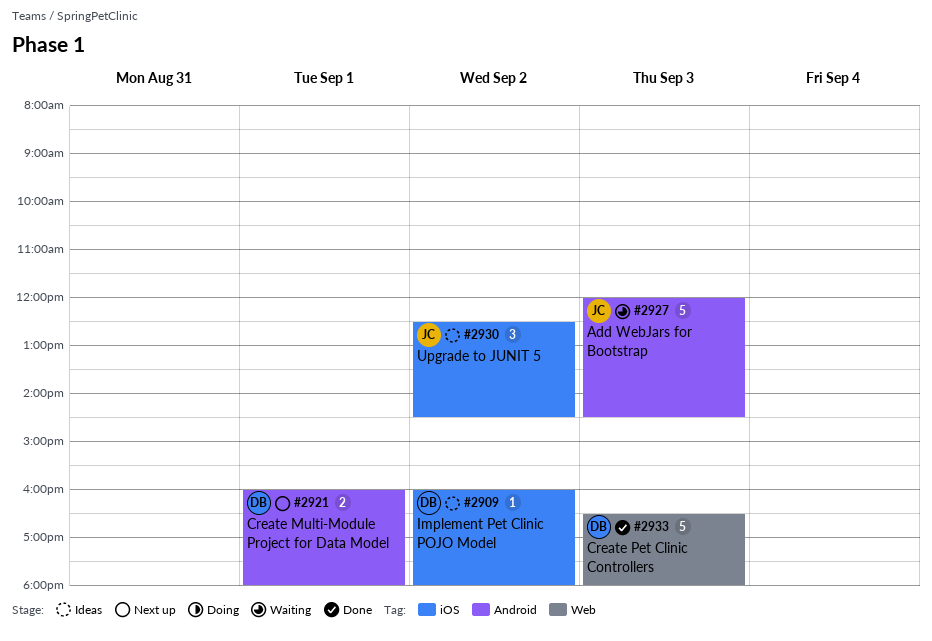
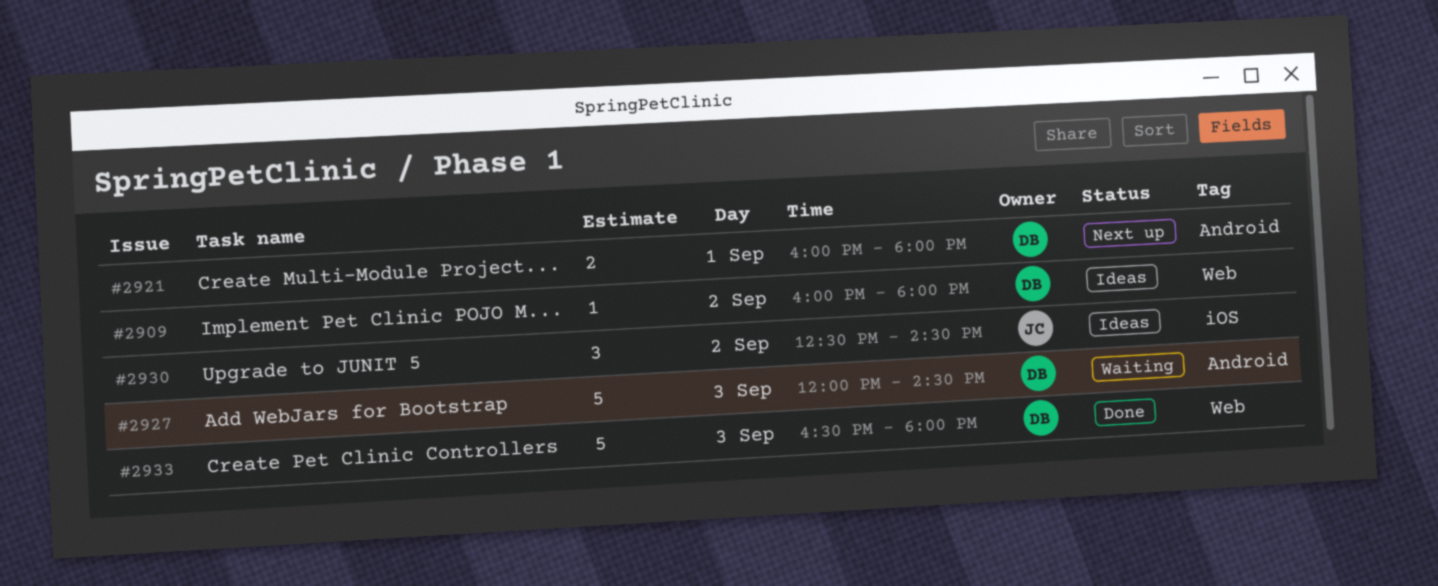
#2909, label: iOS -> Web
#2927, owner: JC -> DB

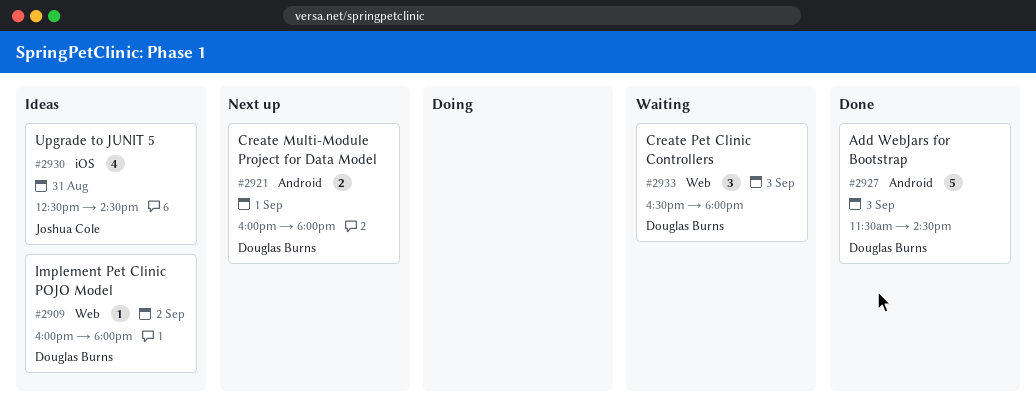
#2927, status: Waiting -> Done
#2927, begins: 12:00 -> 11:30
#2930, estimate: 3 -> 4
#2930, day: Sep 2 -> Aug 31
#2933, status: Done -> Waiting
#2933, estimate: 5 -> 3

